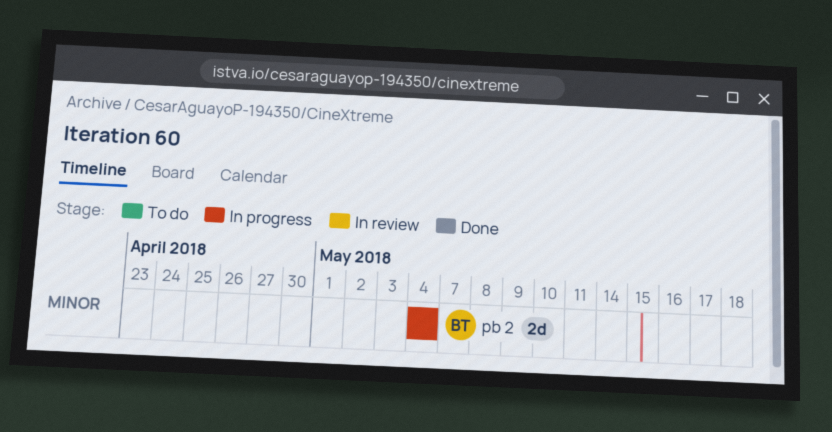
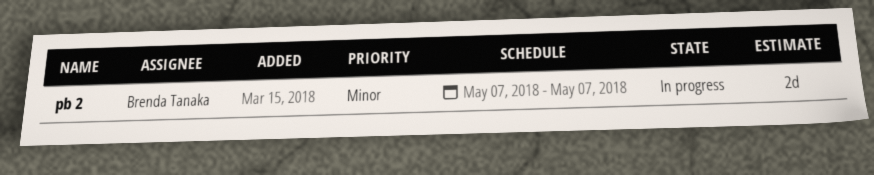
pb 2, start: May 4 -> May 7
pb 2, due: May 4 -> May 7

